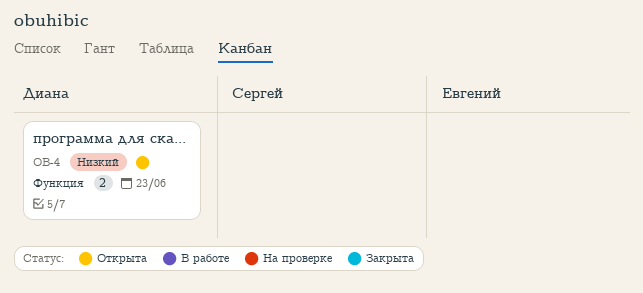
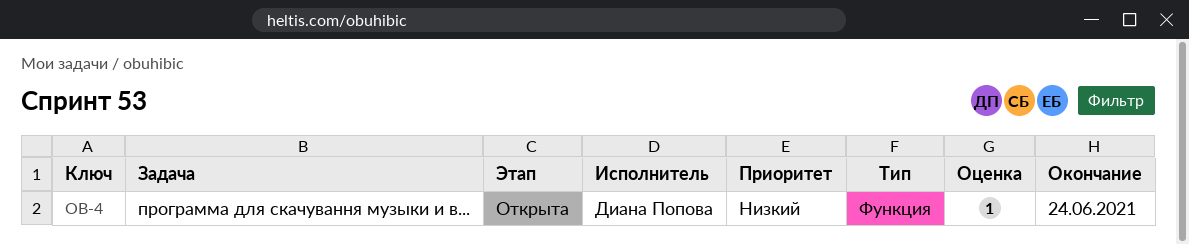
OB-4, estimate: 2 -> 1
OB-4, due: Jun 23 -> Jun 24

